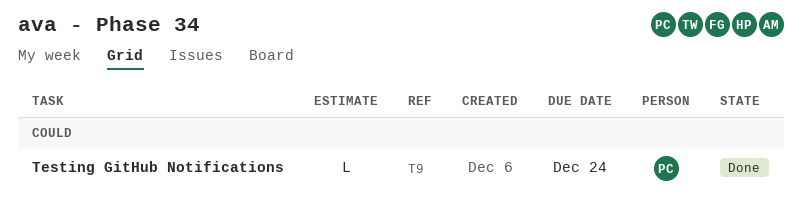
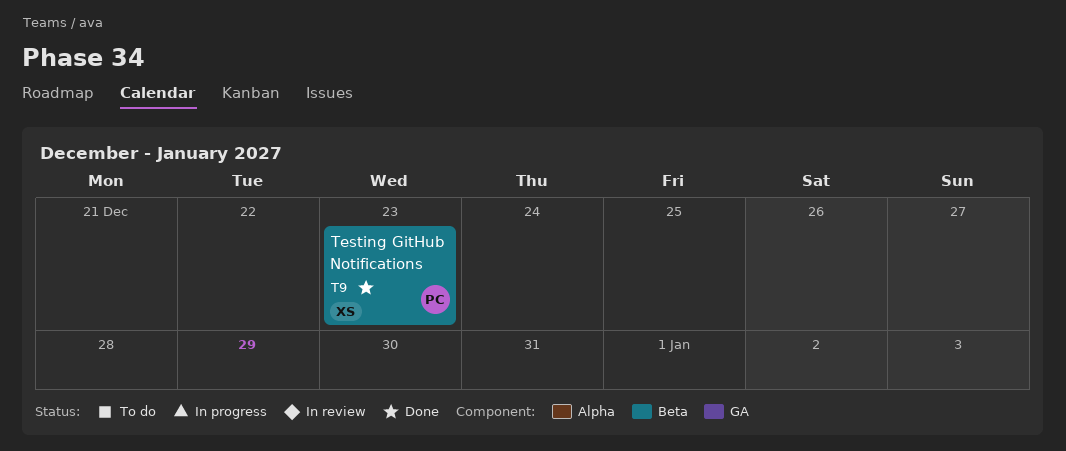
T9, estimate: L -> XS
T9, due: Dec 24 -> Dec 23

